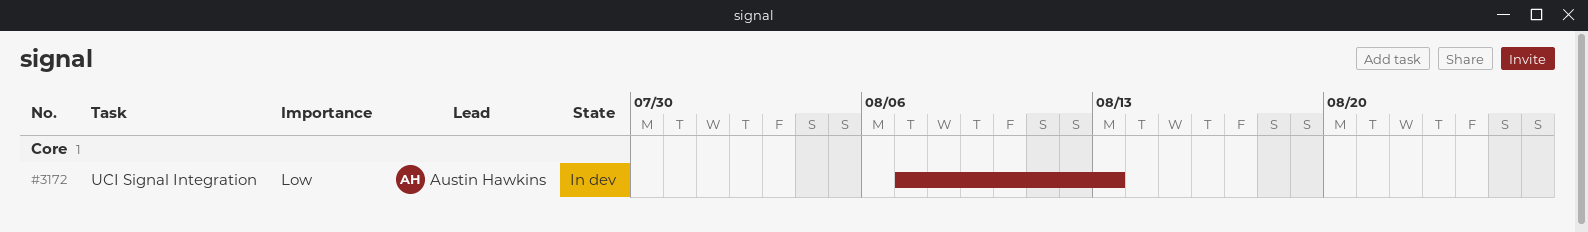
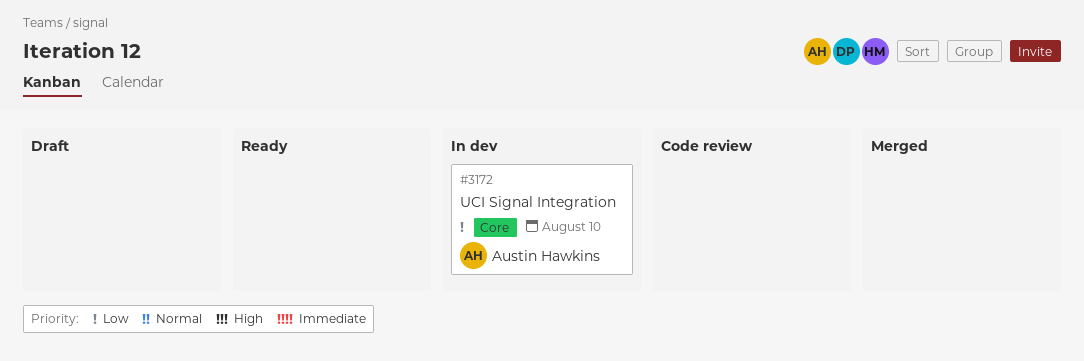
#3172, due: Aug 13 -> Aug 10

